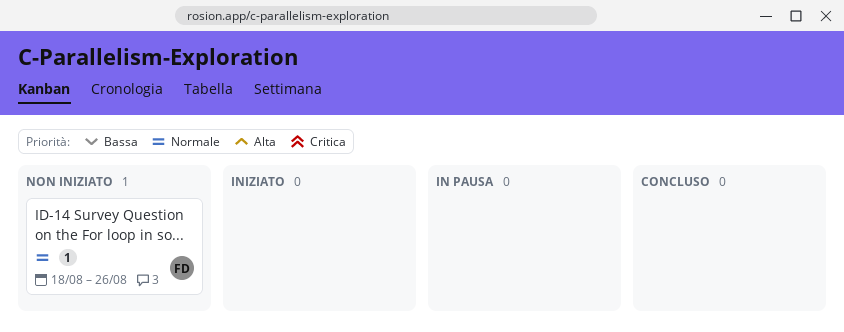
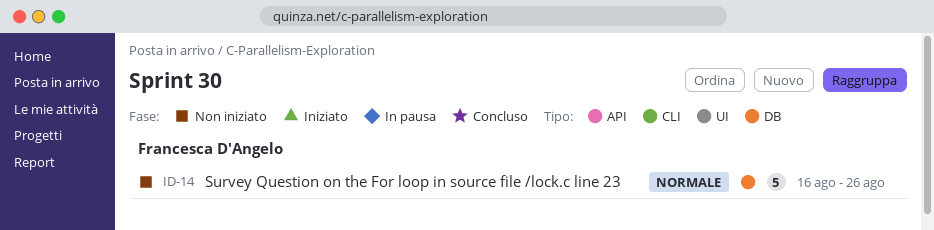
ID-14, estimate: 1 -> 5
ID-14, start: Aug 18 -> Aug 16

